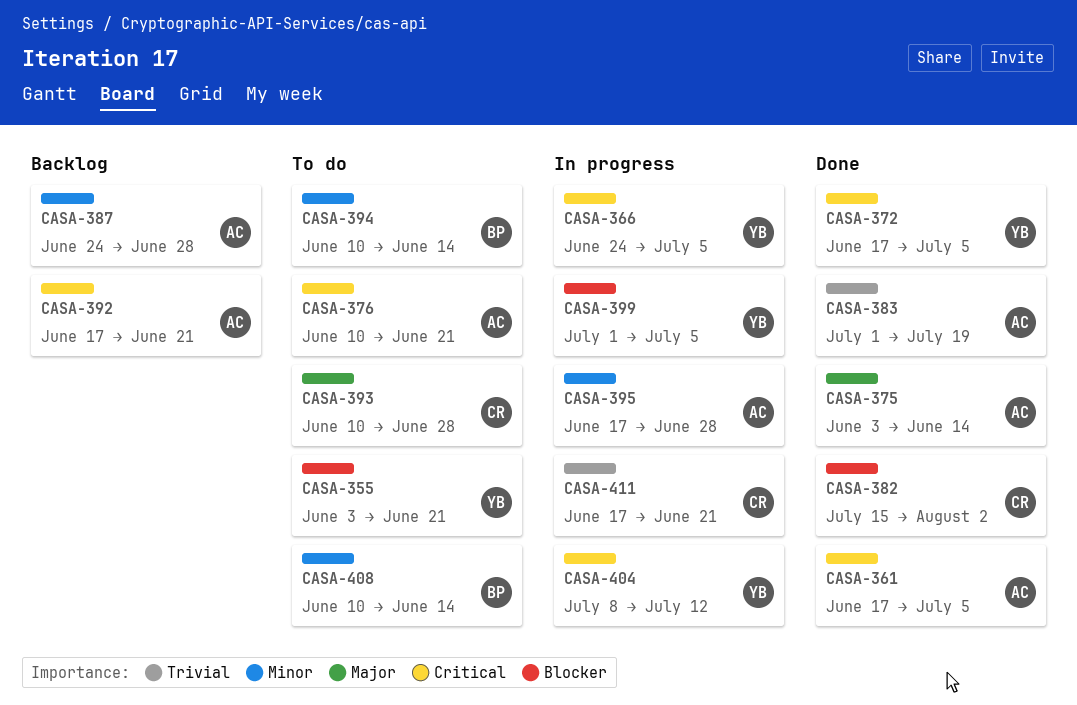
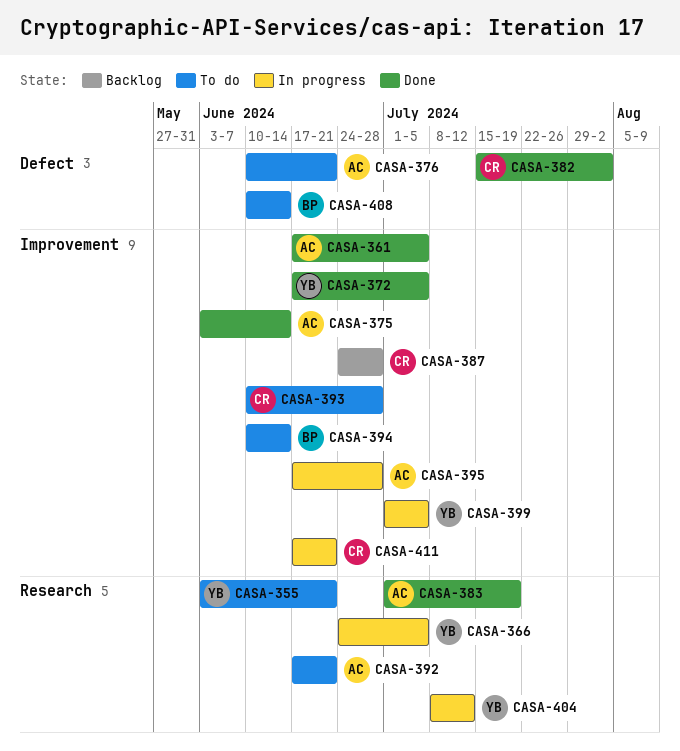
CASA-387, owner: AC -> CR
CASA-392, status: Backlog -> To do

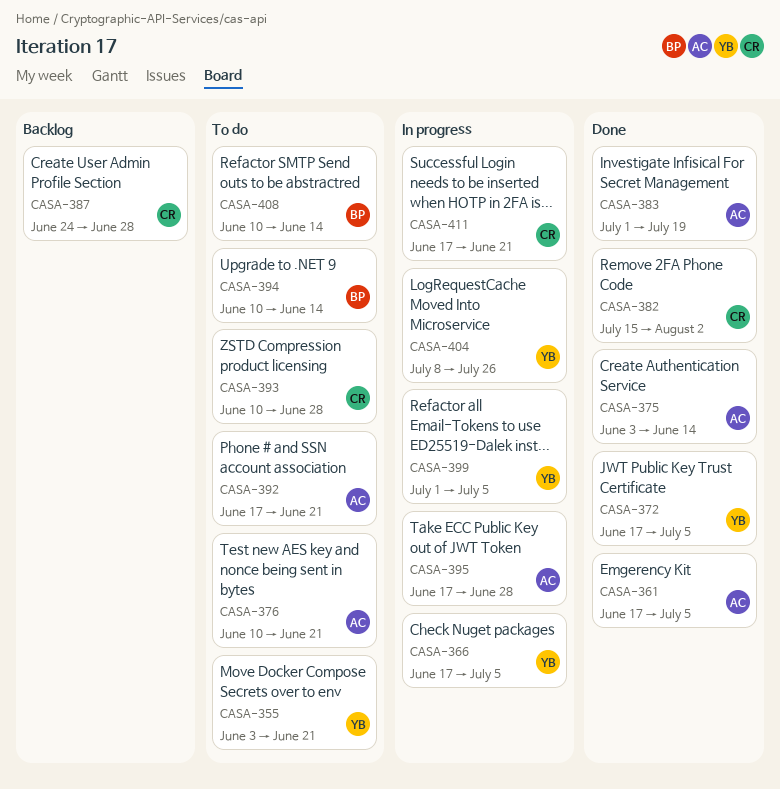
CASA-366, start: Jun 24 -> Jun 17
CASA-404, due: Jul 12 -> Jul 26

